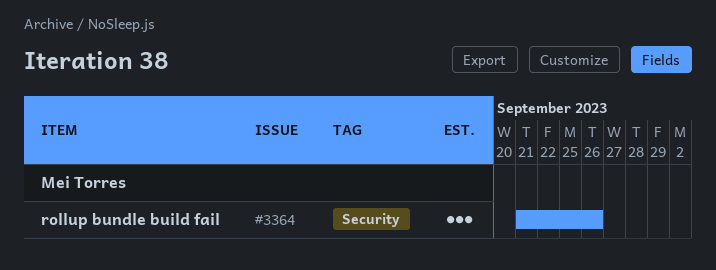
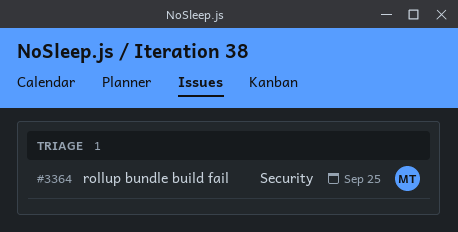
#3364, due: Sep 26 -> Sep 25

